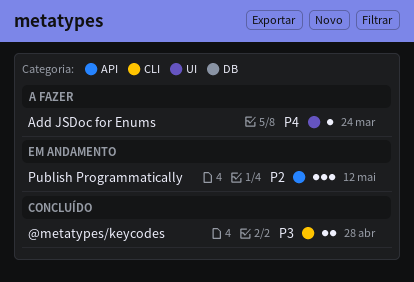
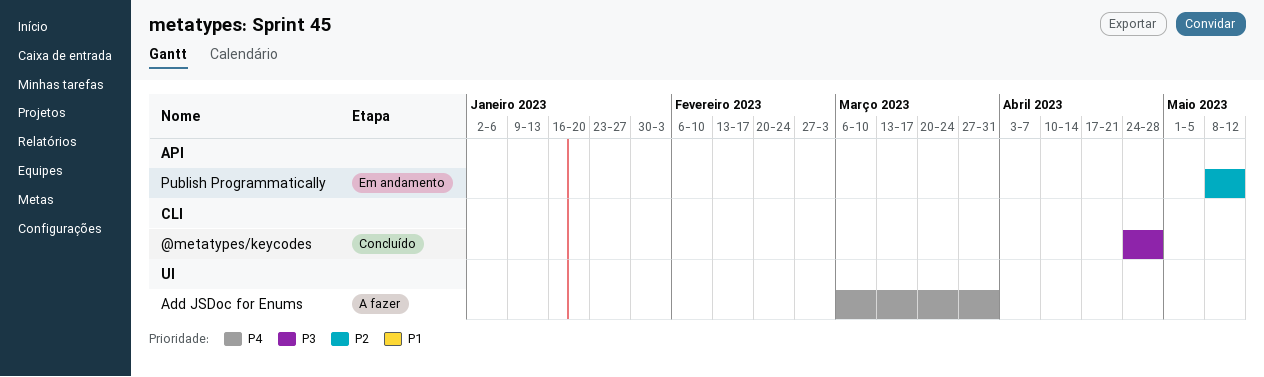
Add JSDoc for Enums, due: Mar 24 -> Mar 31

